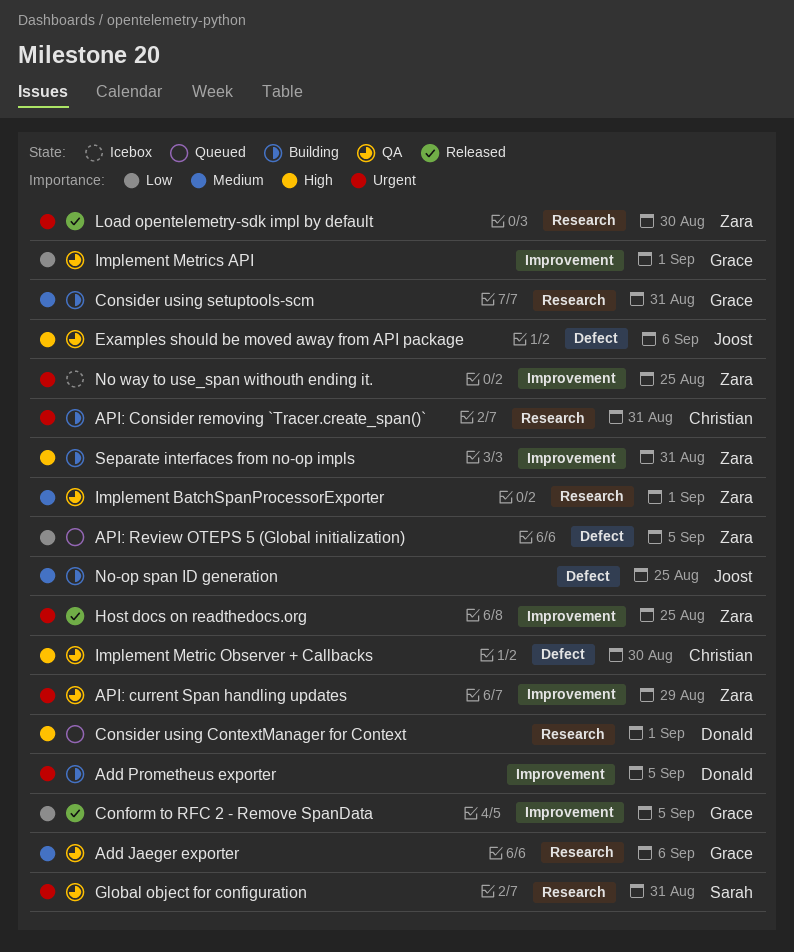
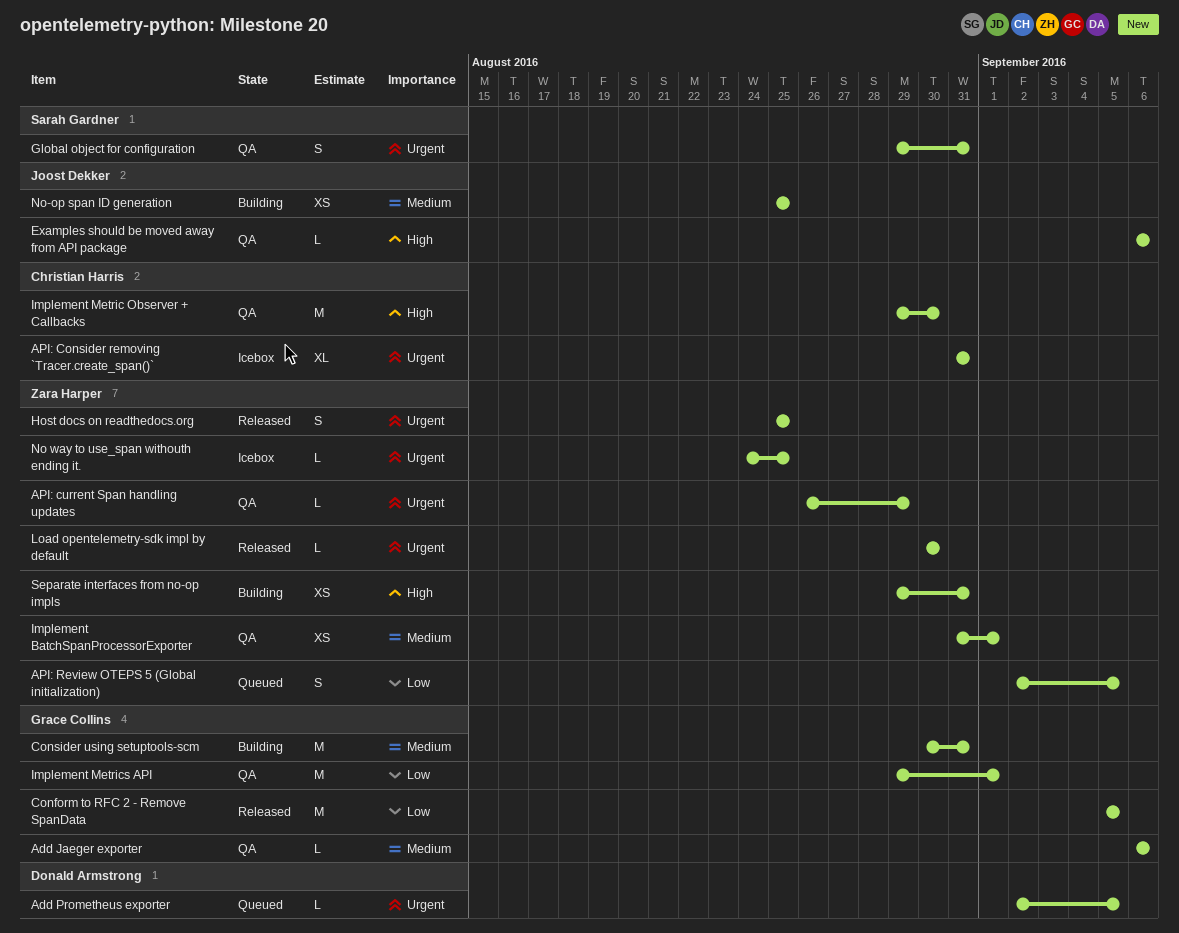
Add Prometheus exporter, status: Building -> Queued
API: Consider removing `Tracer.create_span()`, status: Building -> Icebox
Consider using ContextManager for Context: present -> none

